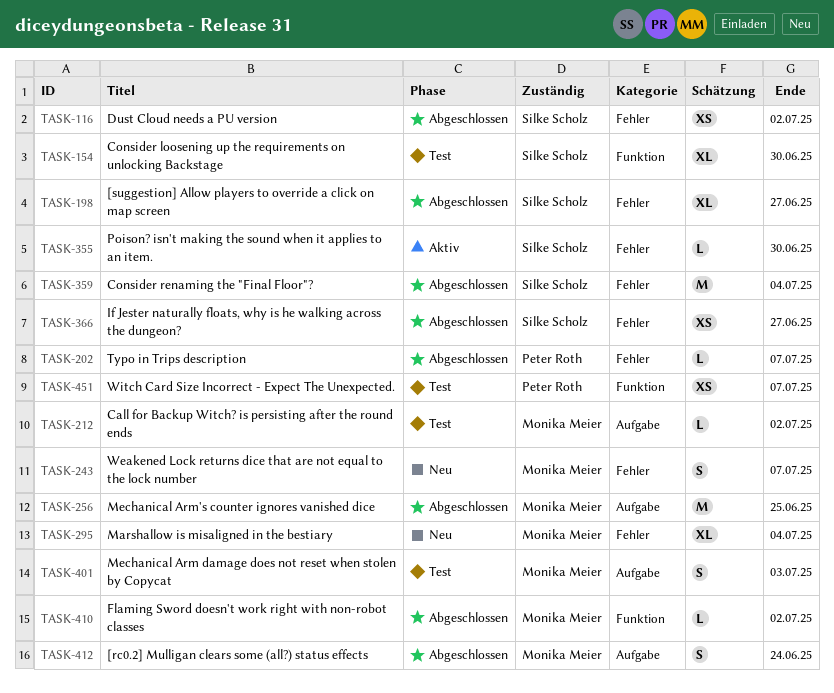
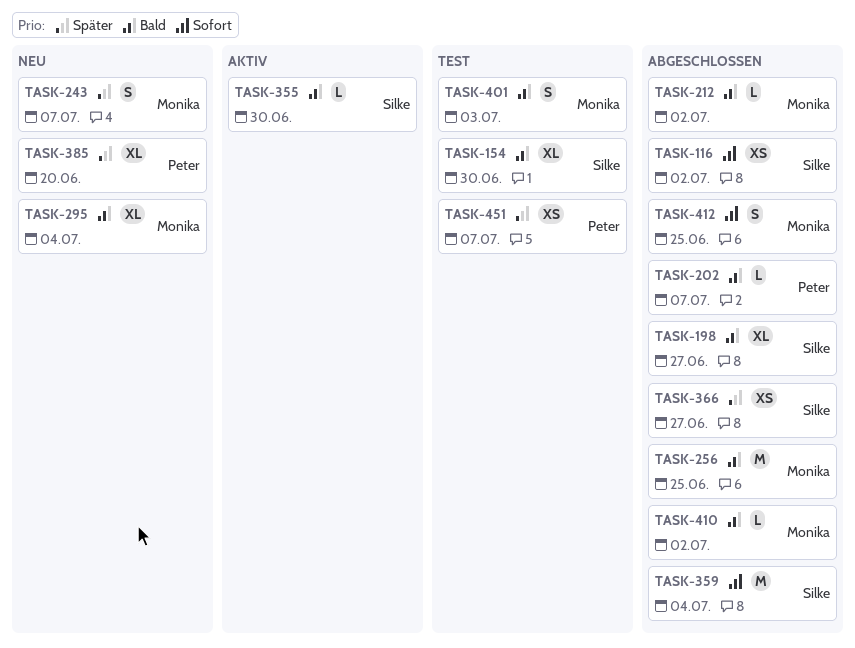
TASK-212, status: Test -> Abgeschlossen
TASK-385: none -> present
TASK-412, due: Jun 24 -> Jun 25

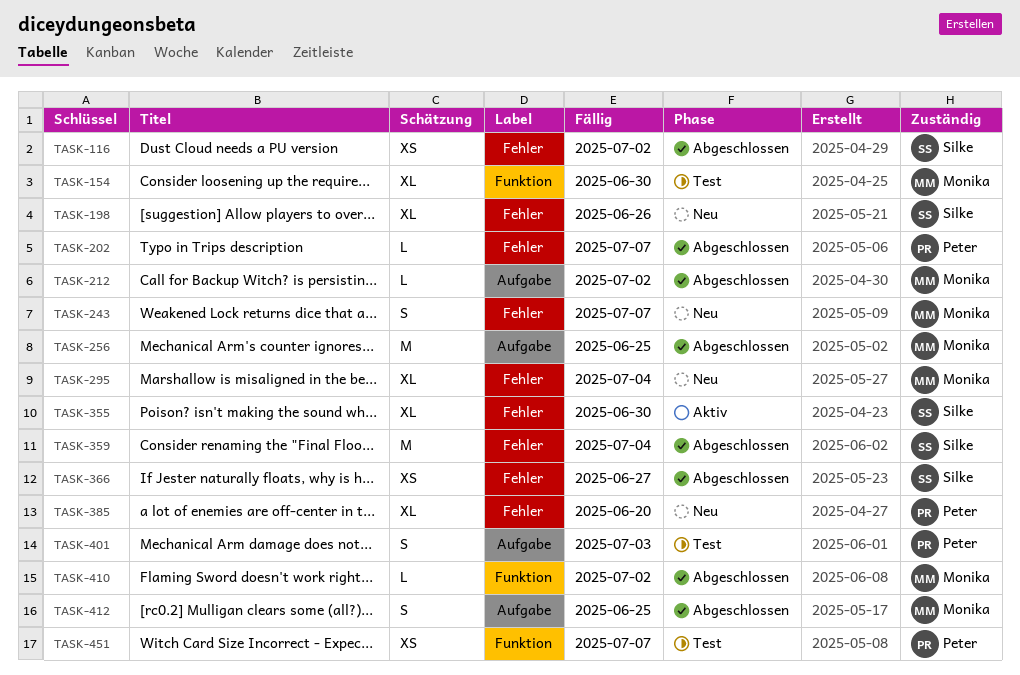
TASK-154, owner: Silke -> Monika
TASK-198, status: Abgeschlossen -> Neu
TASK-198, due: Jun 27 -> Jun 26
TASK-355, estimate: L -> XL
TASK-401, owner: Monika -> Peter

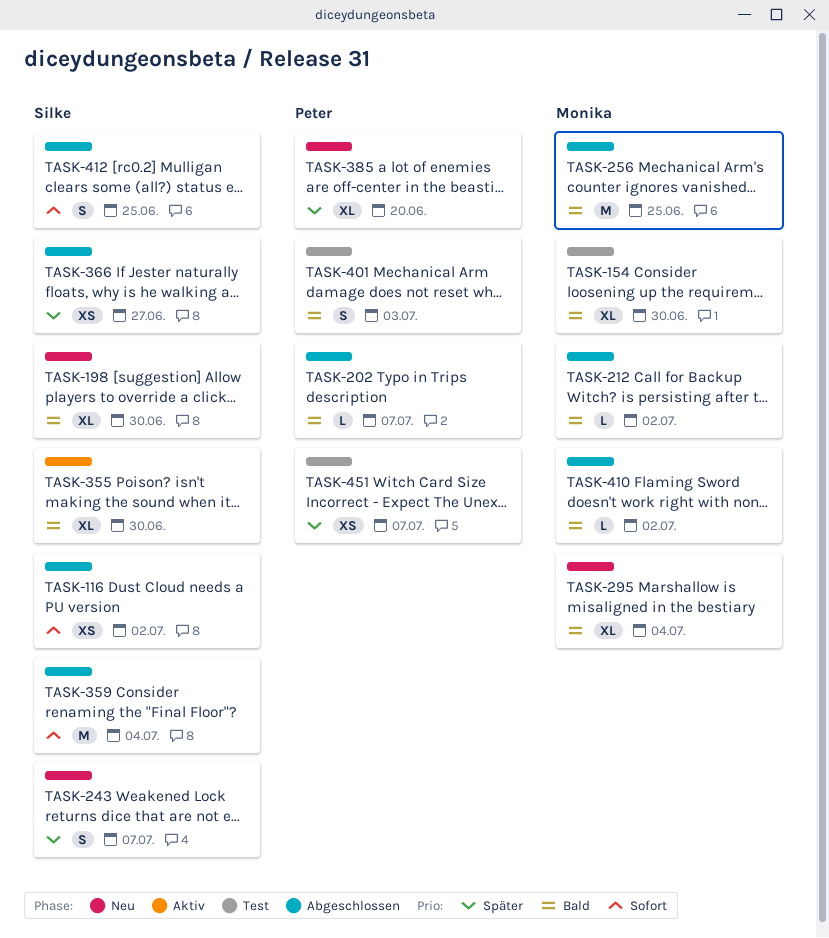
TASK-198, due: Jun 26 -> Jun 30
TASK-243, owner: Monika -> Silke
TASK-412, owner: Monika -> Silke

